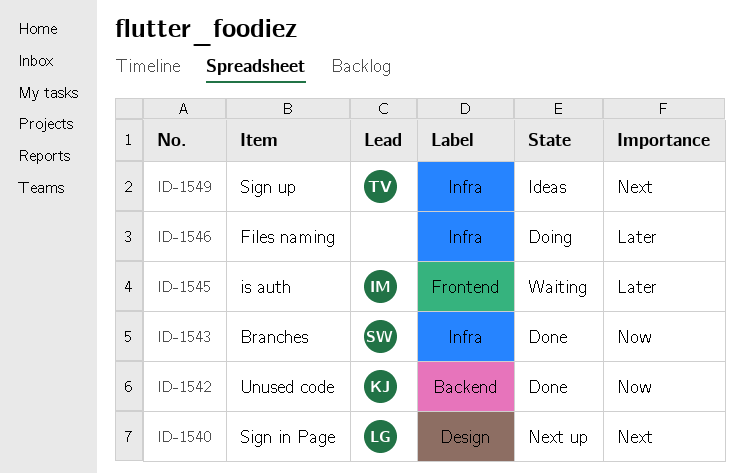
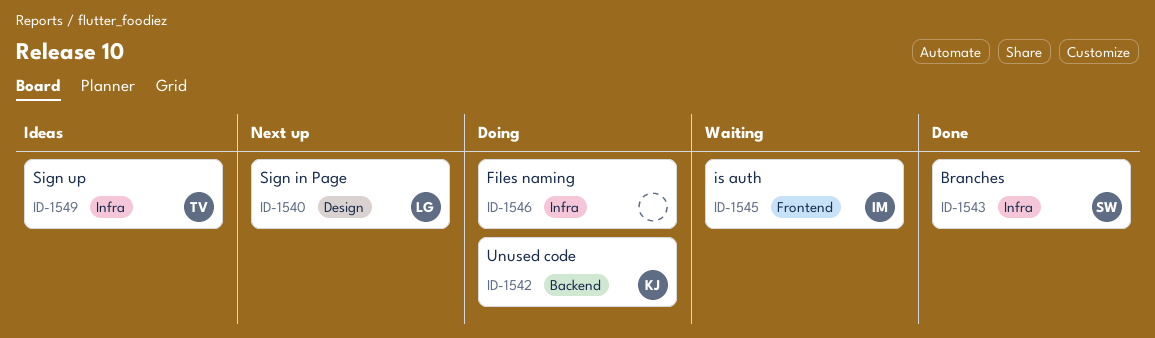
ID-1542, status: Done -> Doing

